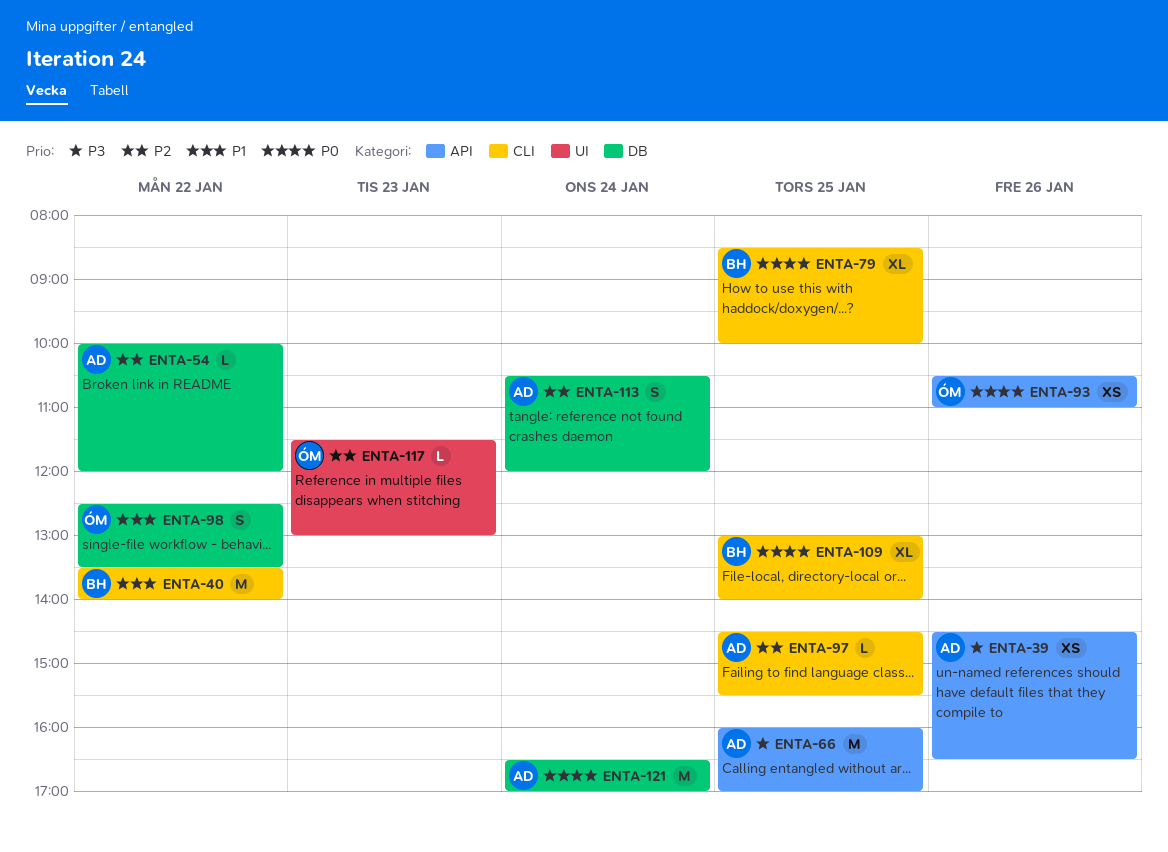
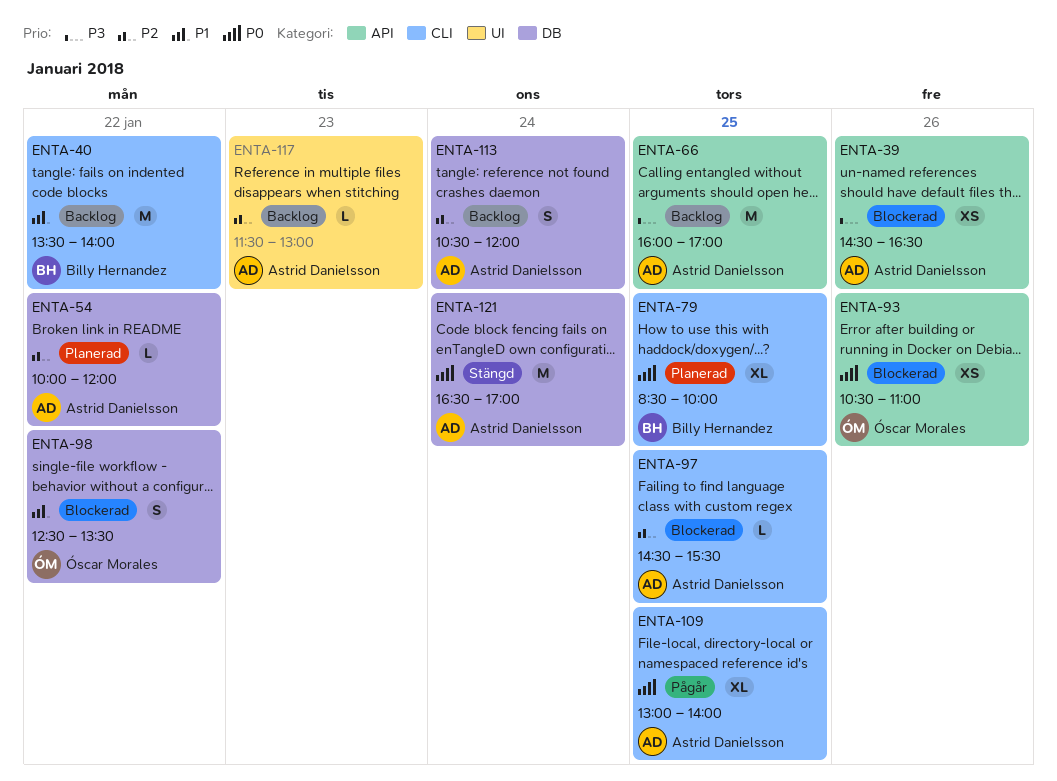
ENTA-109, owner: Billy Hernandez -> Astrid Danielsson
ENTA-117, owner: Óscar Morales -> Astrid Danielsson

